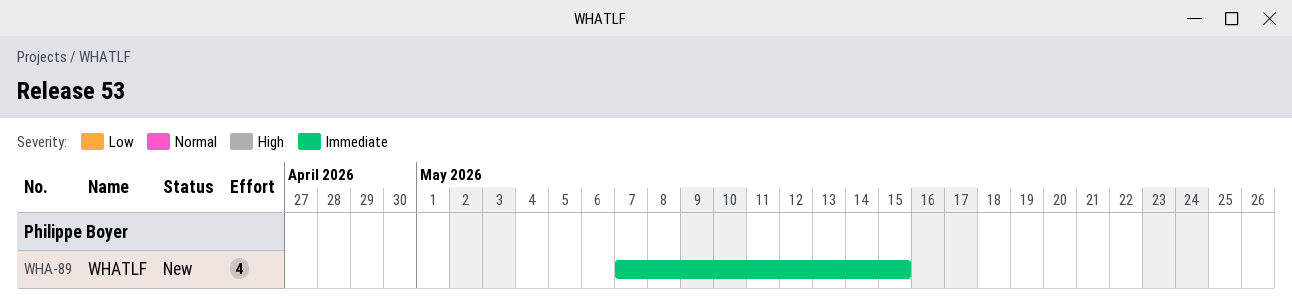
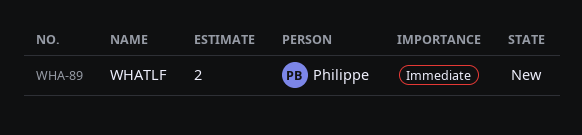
WHA-89, estimate: 4 -> 2

